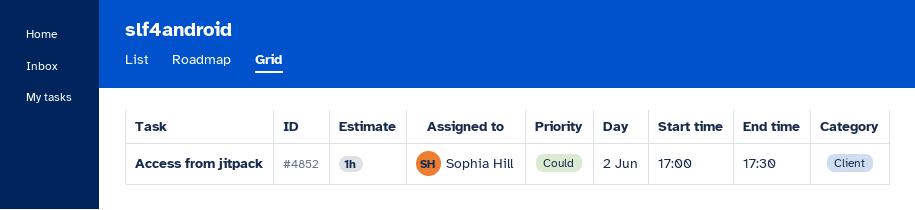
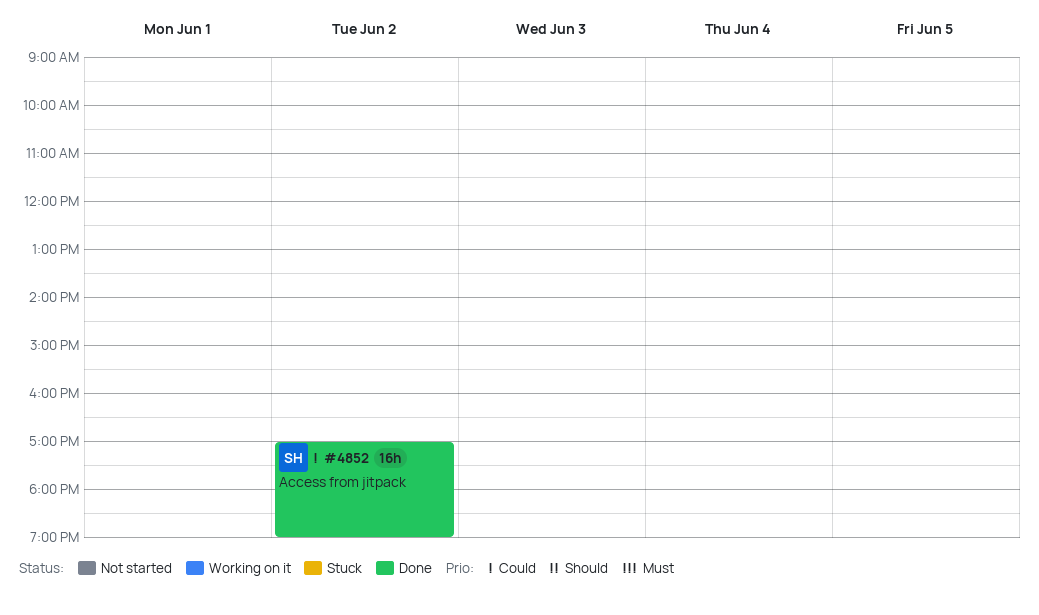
#4852, estimate: 1h -> 16h
#4852, ends: 17:30 -> 19:00

